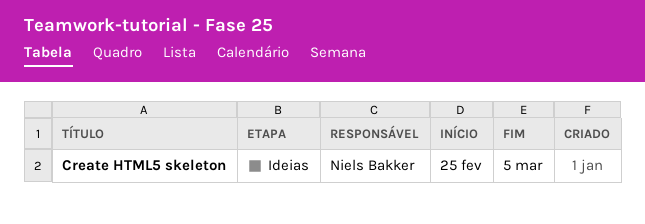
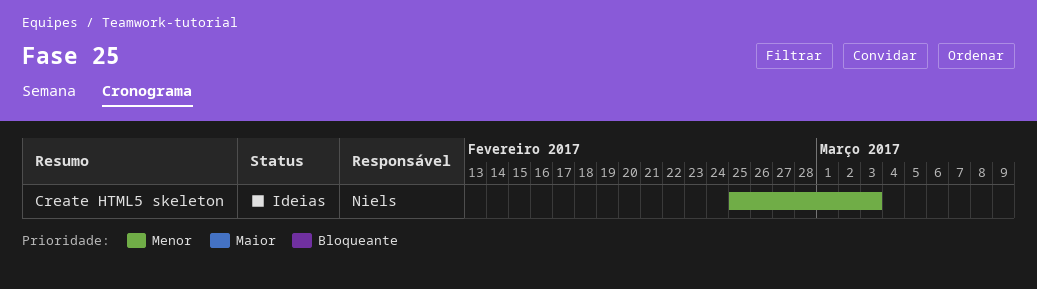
Create HTML5 skeleton, due: Mar 5 -> Mar 3

